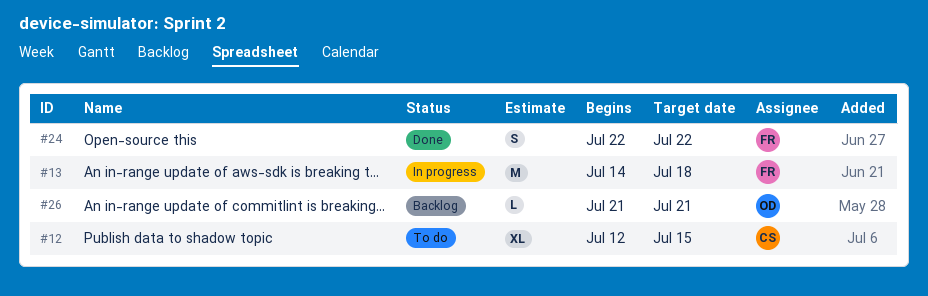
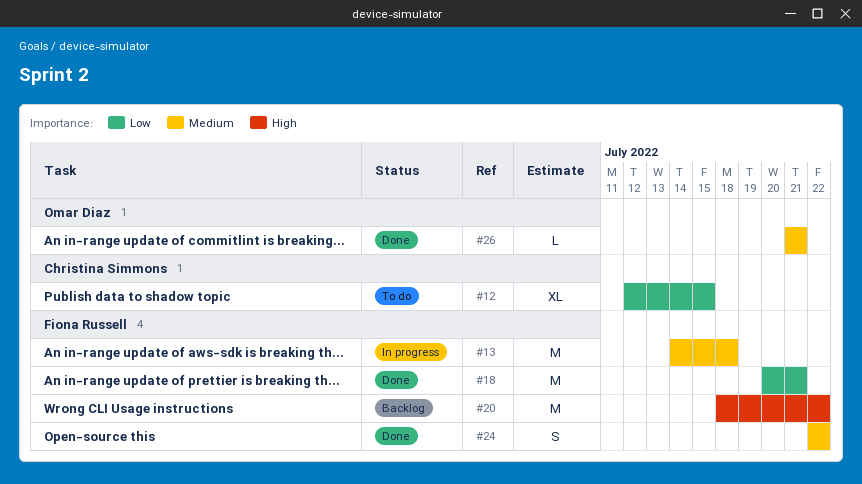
#18: none -> present
#20: none -> present
#26, status: Backlog -> Done

